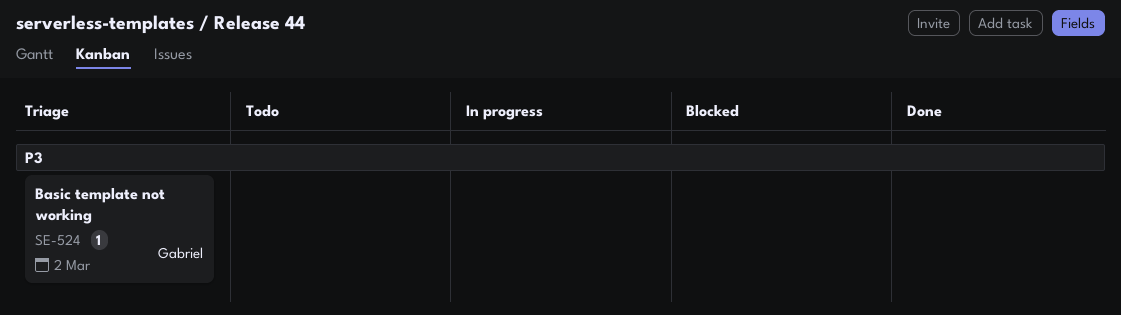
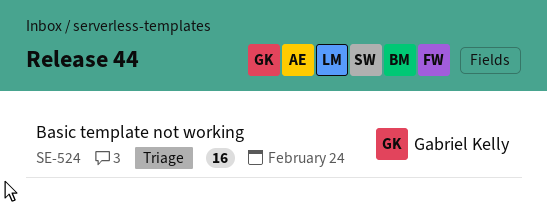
SE-524, estimate: 1 -> 16
SE-524, due: Mar 2 -> Feb 24

